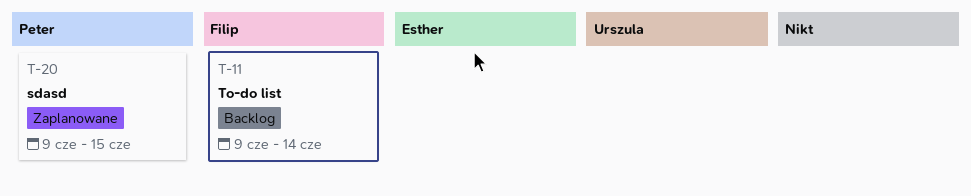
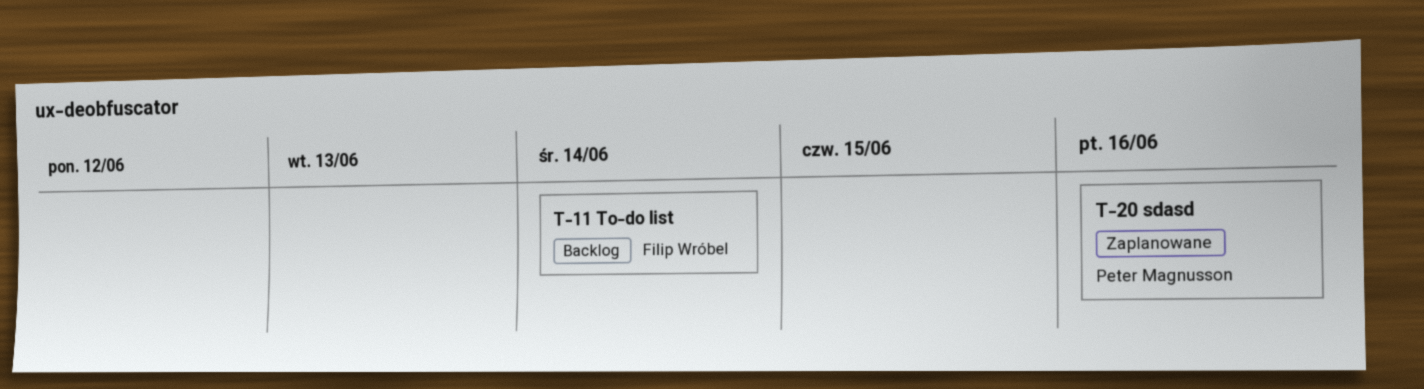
T-20, due: Jun 15 -> Jun 16

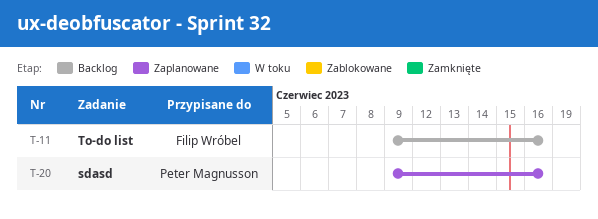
T-11, due: Jun 14 -> Jun 16

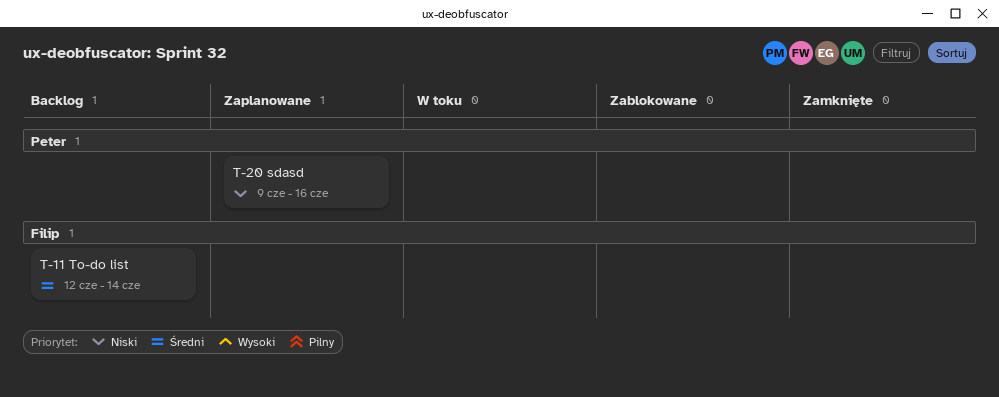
T-11, start: Jun 9 -> Jun 12
T-11, due: Jun 16 -> Jun 14

